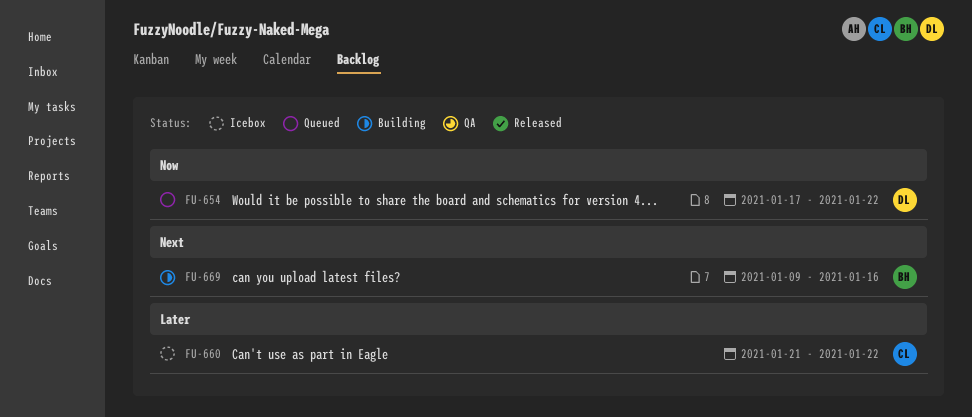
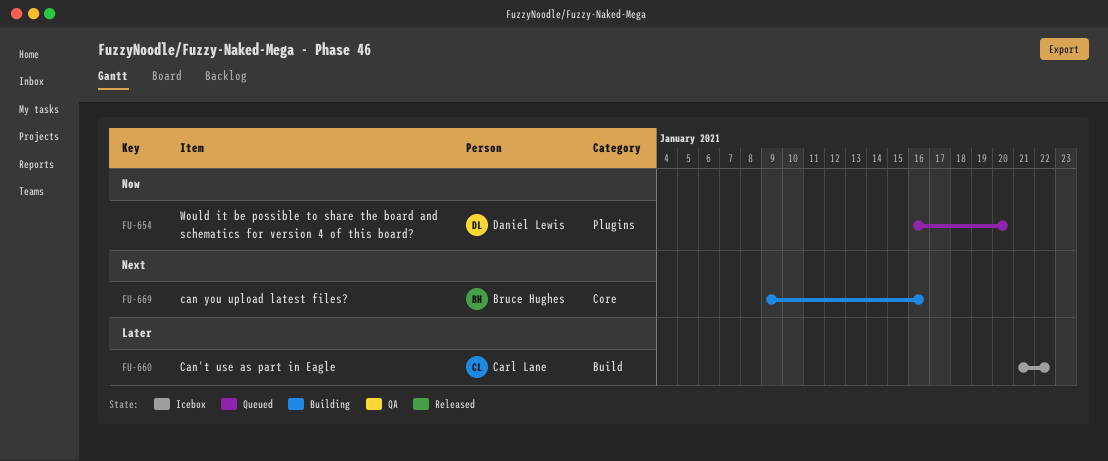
FU-654, start: Jan 17 -> Jan 16
FU-654, due: Jan 22 -> Jan 20

